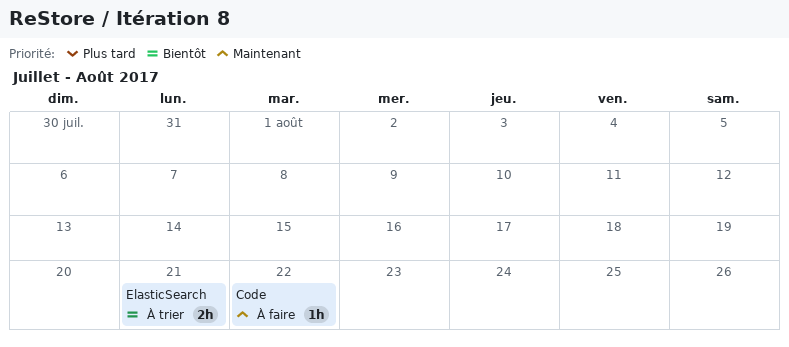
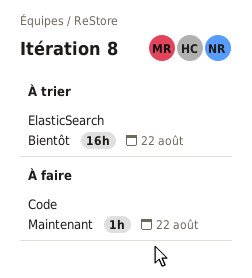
ElasticSearch, estimate: 2h -> 16h
ElasticSearch, due: Aug 21 -> Aug 22

